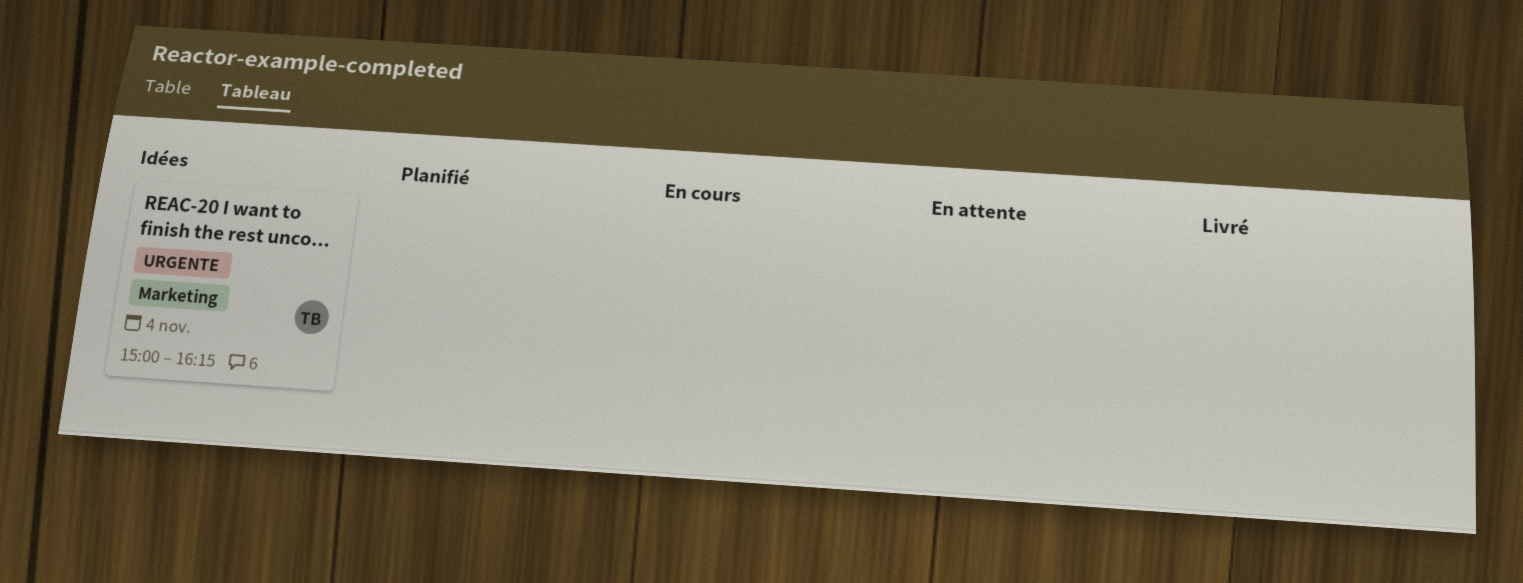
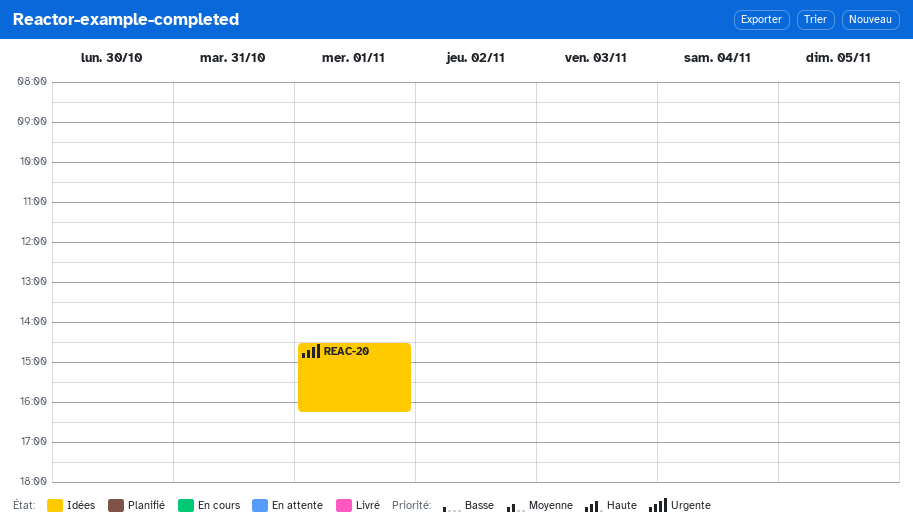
REAC-20, day: Nov 4 -> Nov 1
REAC-20, begins: 15:00 -> 14:30

